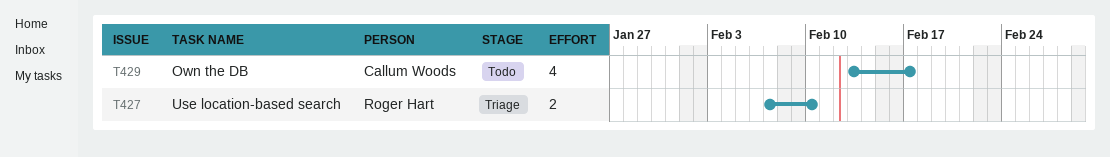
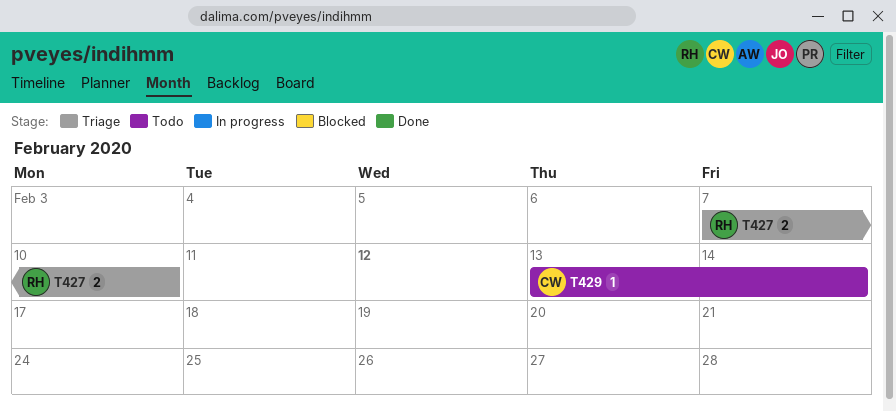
T429, estimate: 4 -> 1
T429, due: Feb 17 -> Feb 14

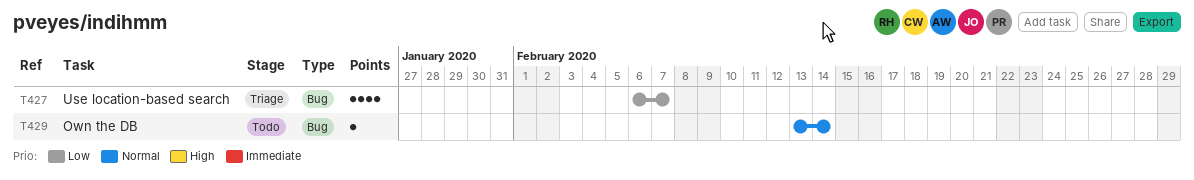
T427, estimate: 2 -> 4
T427, start: Feb 7 -> Feb 6
T427, due: Feb 10 -> Feb 7

